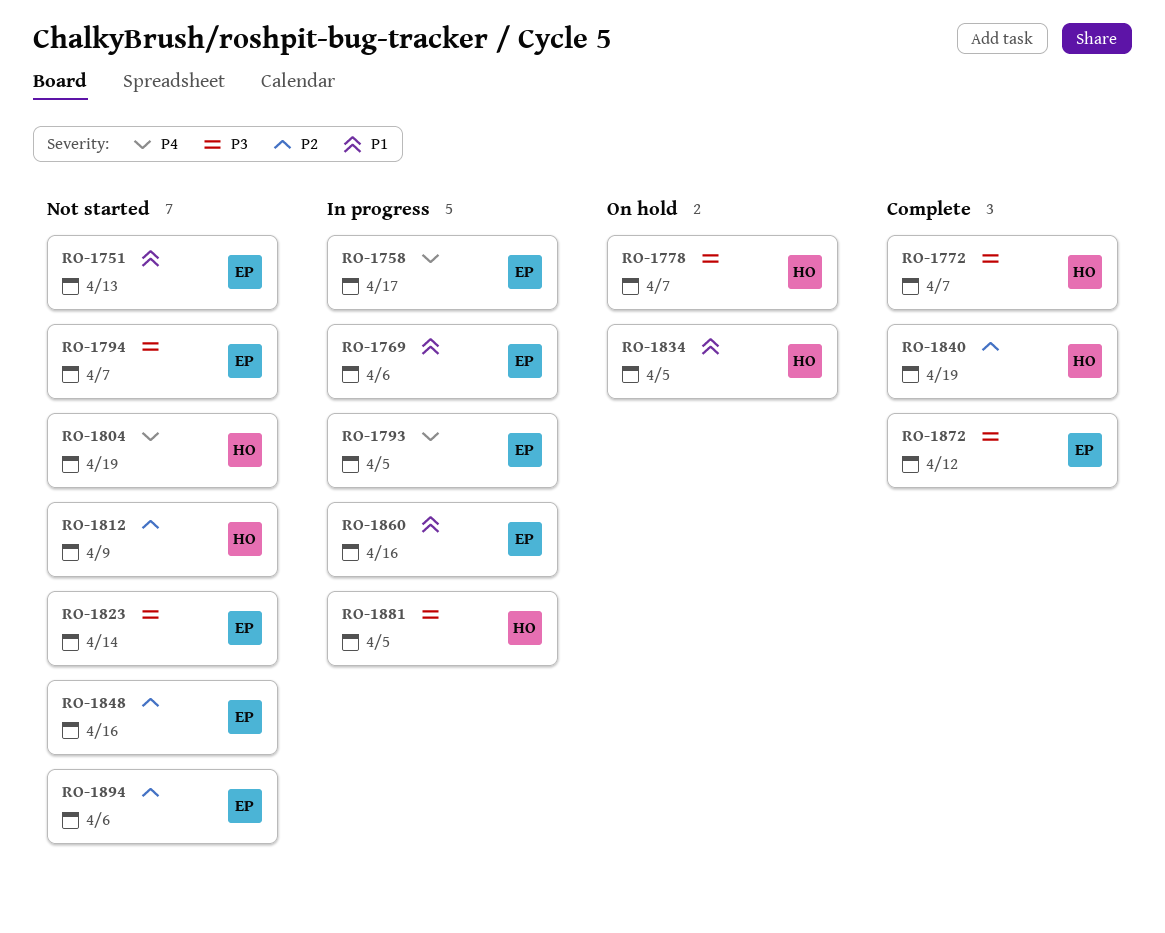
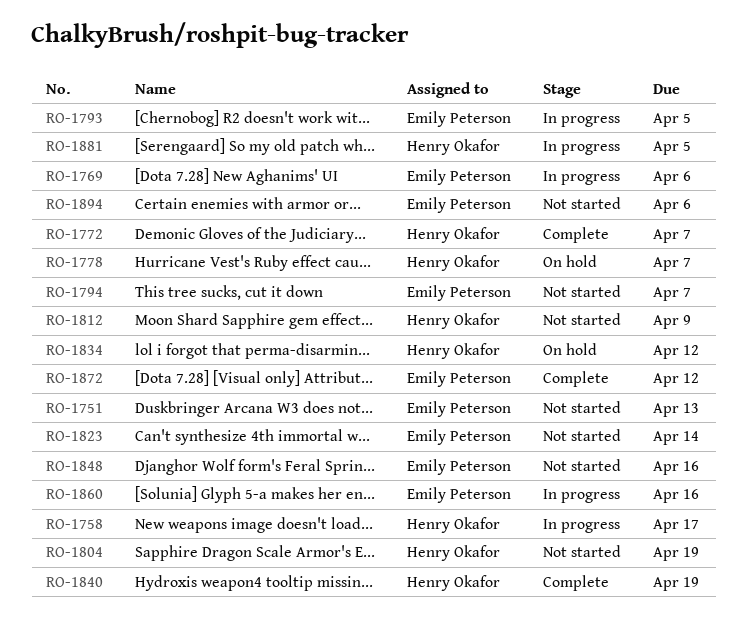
RO-1758, owner: Emily Peterson -> Henry Okafor
RO-1834, due: Apr 5 -> Apr 12

